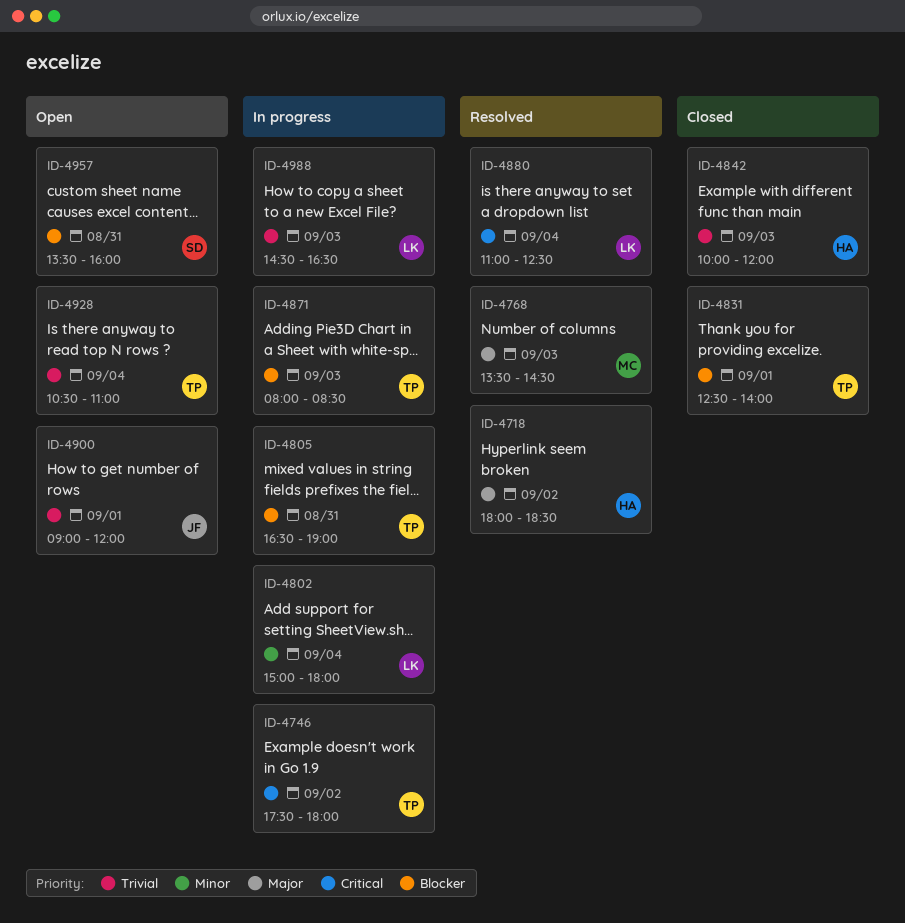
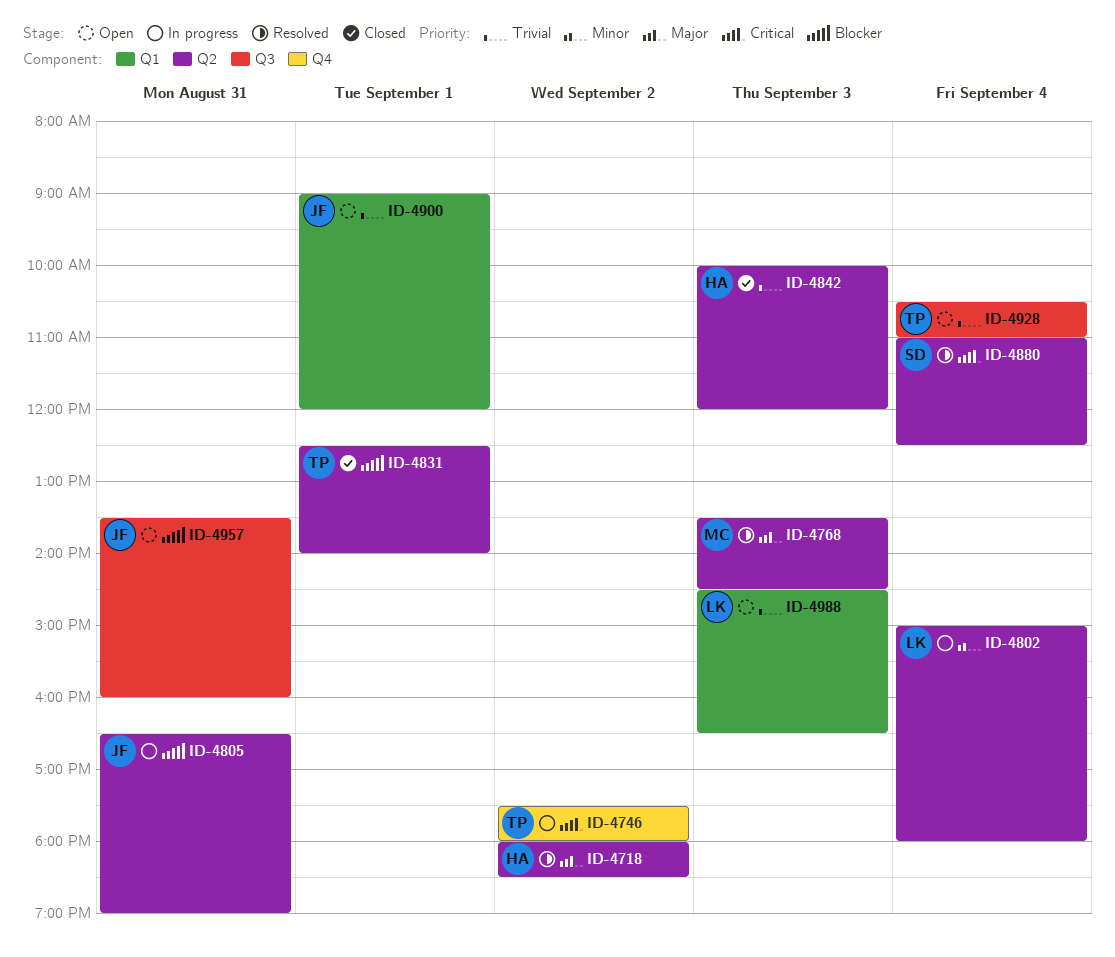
ID-4805, owner: TP -> JF
ID-4871: present -> none
ID-4880, owner: LK -> SD
ID-4957, owner: SD -> JF
ID-4988, status: In progress -> Open

